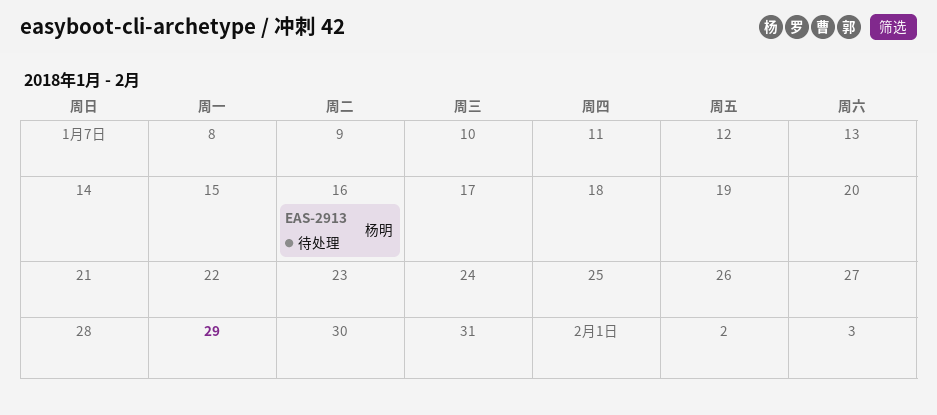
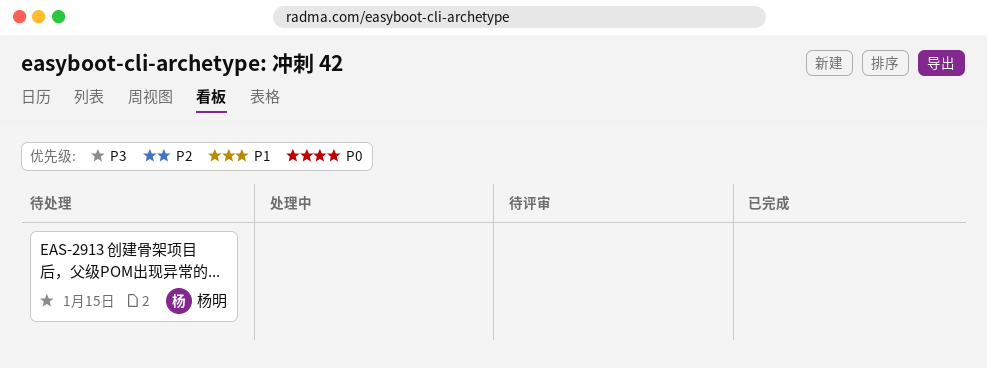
EAS-2913, due: Jan 16 -> Jan 15

